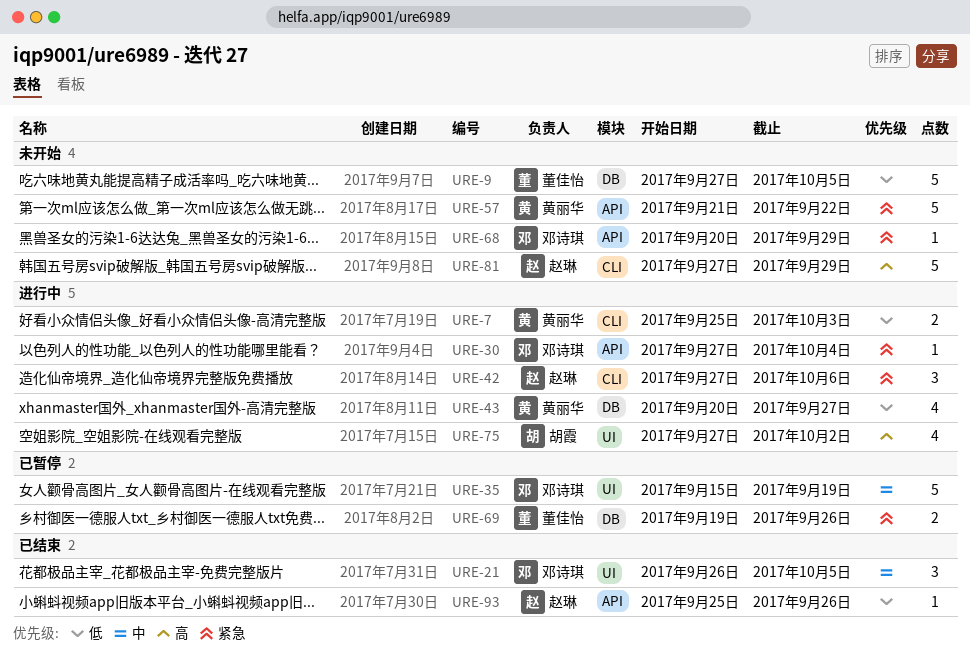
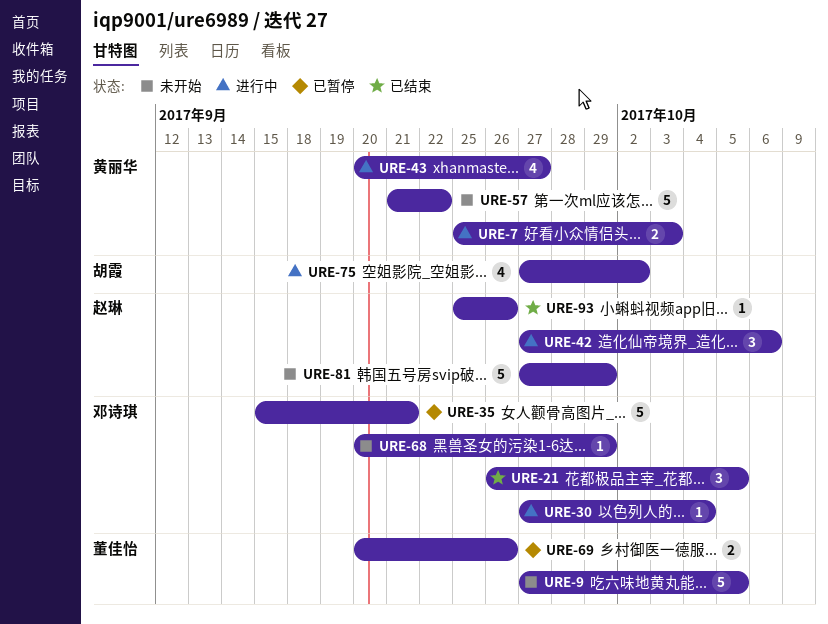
URE-35, due: Sep 19 -> Sep 21
URE-69, start: Sep 19 -> Sep 20

